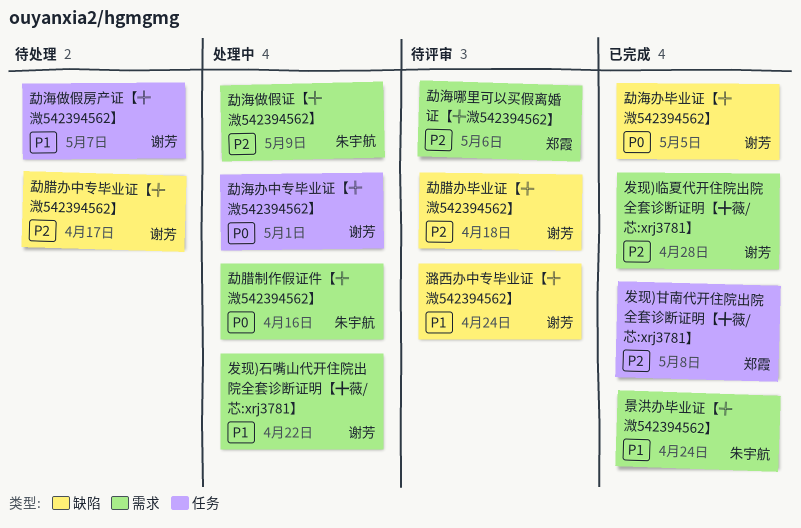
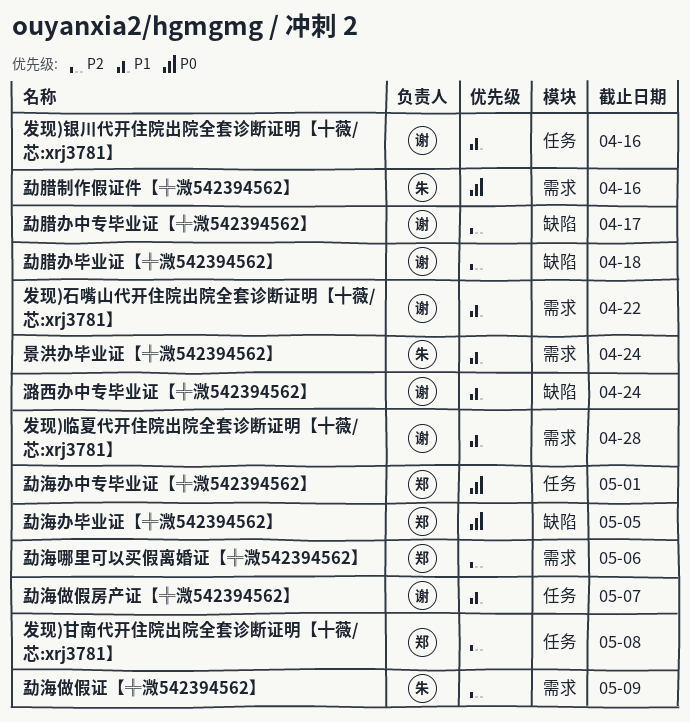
勐海办中专毕业证【╬溦542394562】, owner: 谢芳 -> 郑霞
勐海办毕业证【╬溦542394562】, owner: 谢芳 -> 郑霞
发现)临夏代开住院出院全套诊断证明【╋薇/芯:xrj3781】, priority: P2 -> P1
发现)银川代开住院出院全套诊断证明【╋薇/芯:xrj3781】: none -> present

